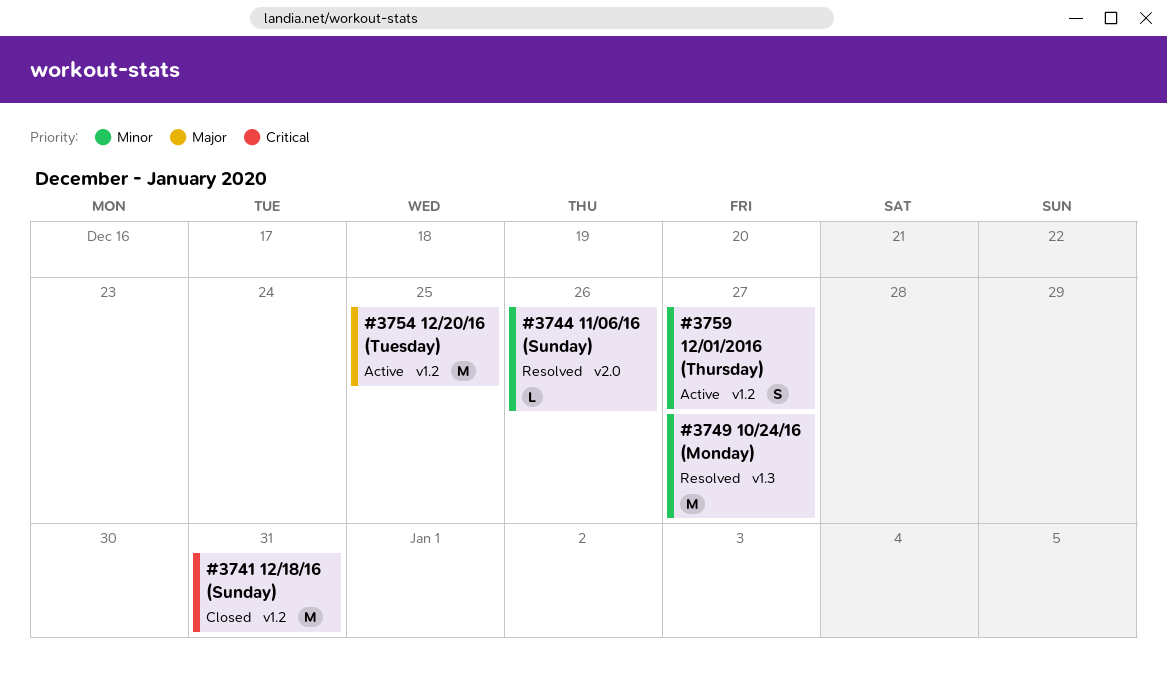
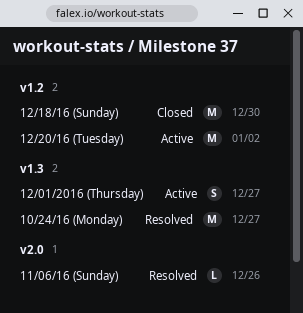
12/01/2016 (Thursday), label: v1.2 -> v1.3
12/18/16 (Sunday), due: Dec 31 -> Dec 30
12/20/16 (Tuesday), due: Dec 25 -> Jan 2

